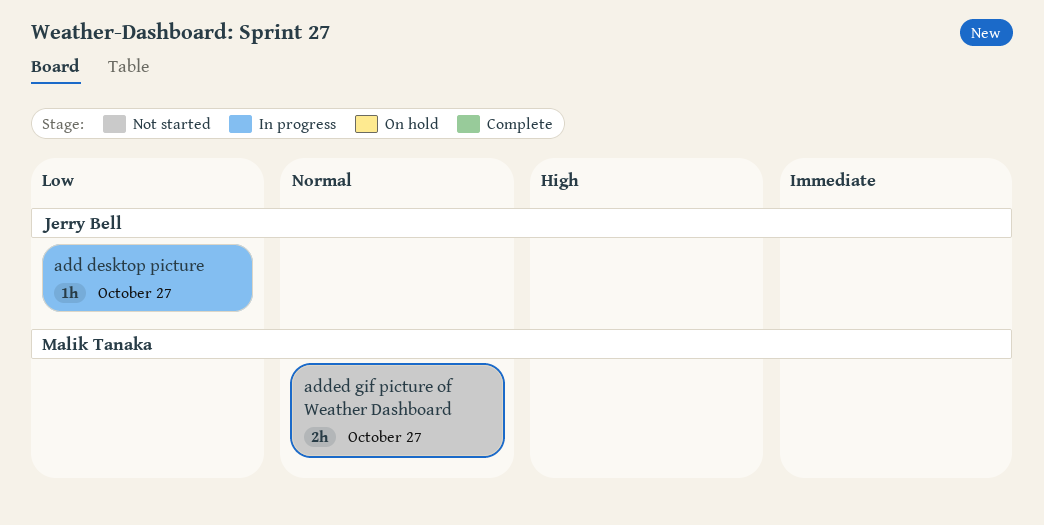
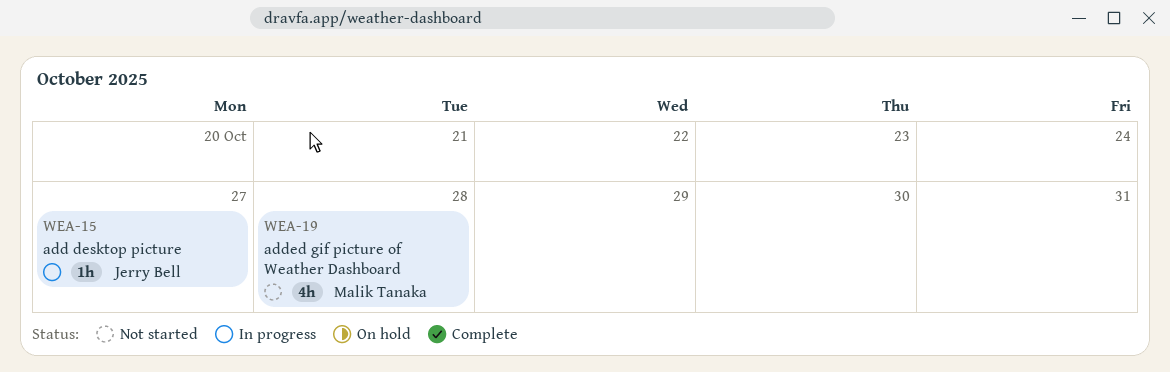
added gif picture of Weather Dashboard, estimate: 2h -> 4h
added gif picture of Weather Dashboard, due: Oct 27 -> Oct 28

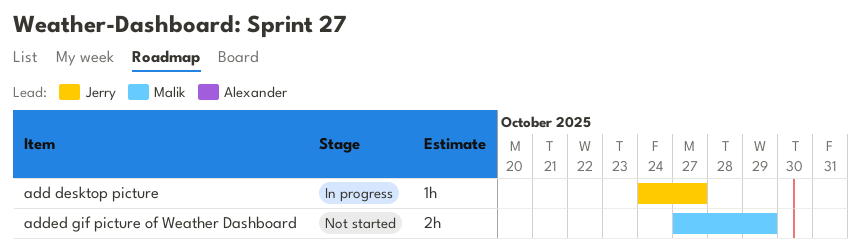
added gif picture of Weather Dashboard, estimate: 4h -> 2h
added gif picture of Weather Dashboard, due: Oct 28 -> Oct 29

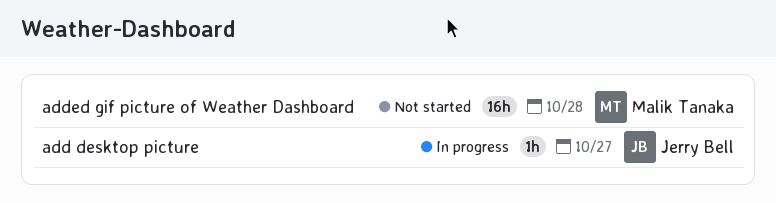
added gif picture of Weather Dashboard, estimate: 2h -> 16h
added gif picture of Weather Dashboard, due: Oct 29 -> Oct 28

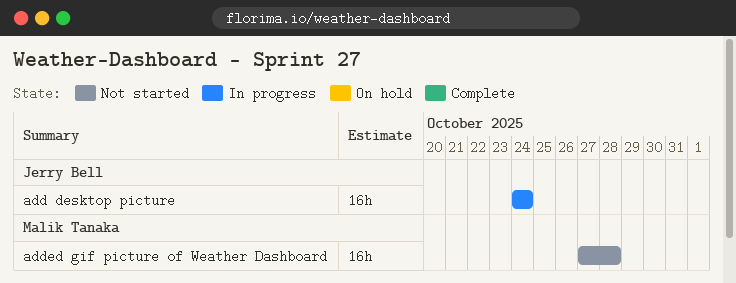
add desktop picture, estimate: 1h -> 16h
add desktop picture, due: Oct 27 -> Oct 24

